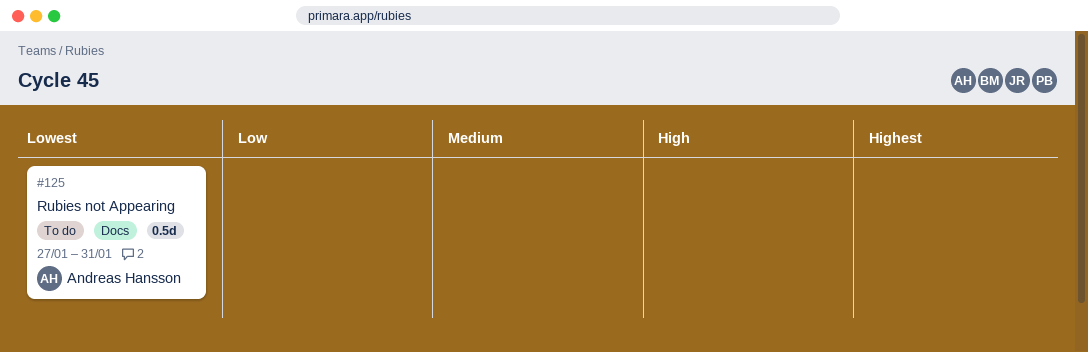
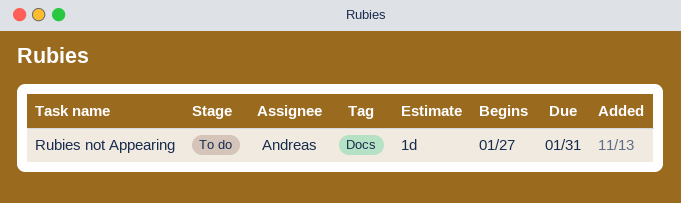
Rubies not Appearing, estimate: 0.5d -> 1d

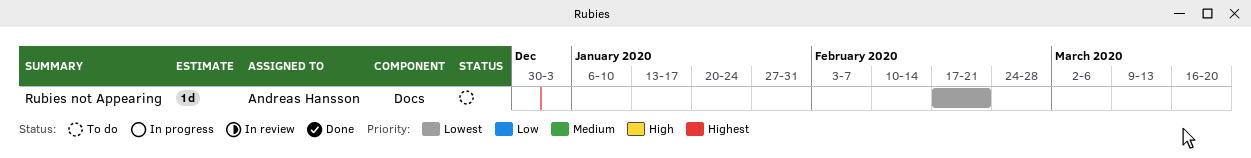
Rubies not Appearing, start: Jan 27 -> Feb 17
Rubies not Appearing, due: Jan 31 -> Feb 21

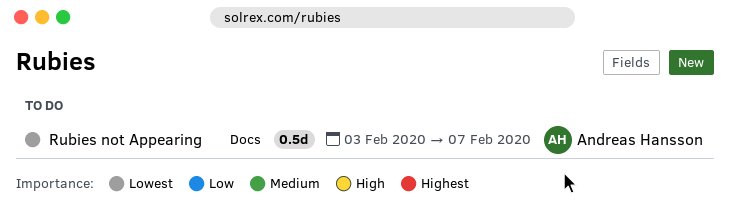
Rubies not Appearing, estimate: 1d -> 0.5d
Rubies not Appearing, start: Feb 17 -> Feb 3
Rubies not Appearing, due: Feb 21 -> Feb 7

